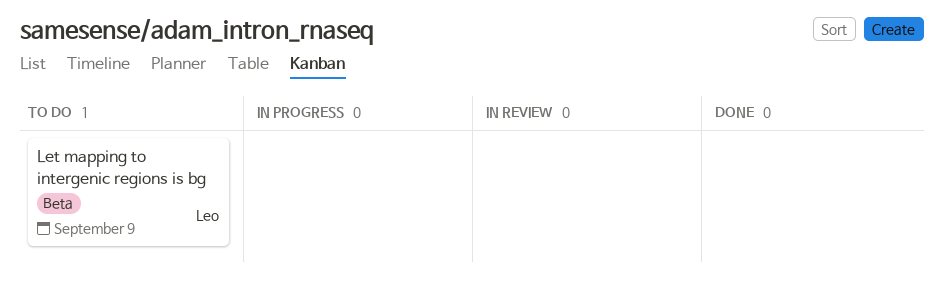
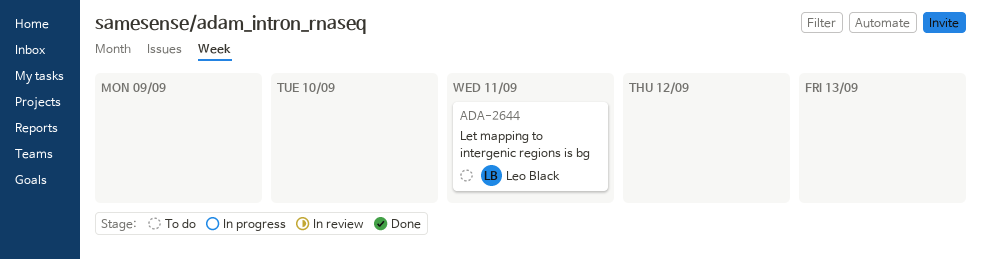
Let mapping to intergenic regions is bg, due: Sep 9 -> Sep 11

